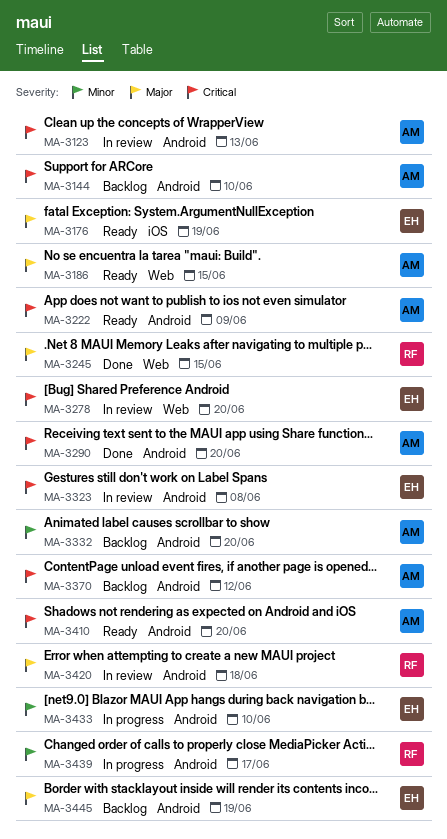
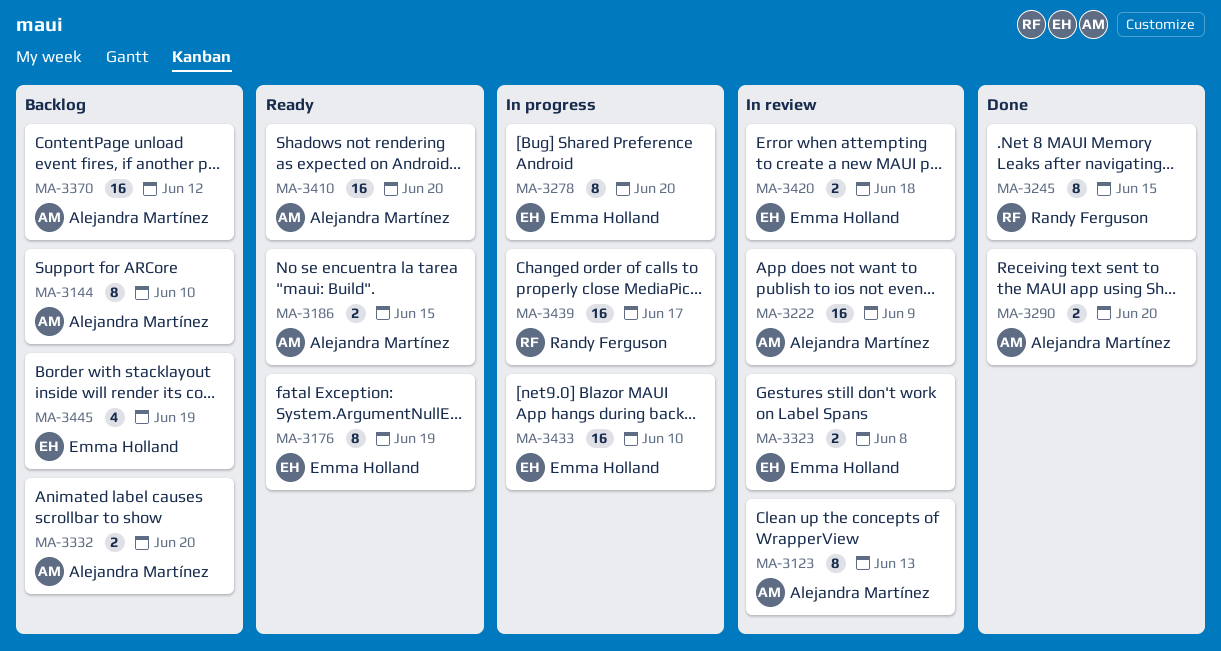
MA-3222, status: Ready -> In review
MA-3278, status: In review -> In progress
MA-3420, owner: Randy Ferguson -> Emma Holland

